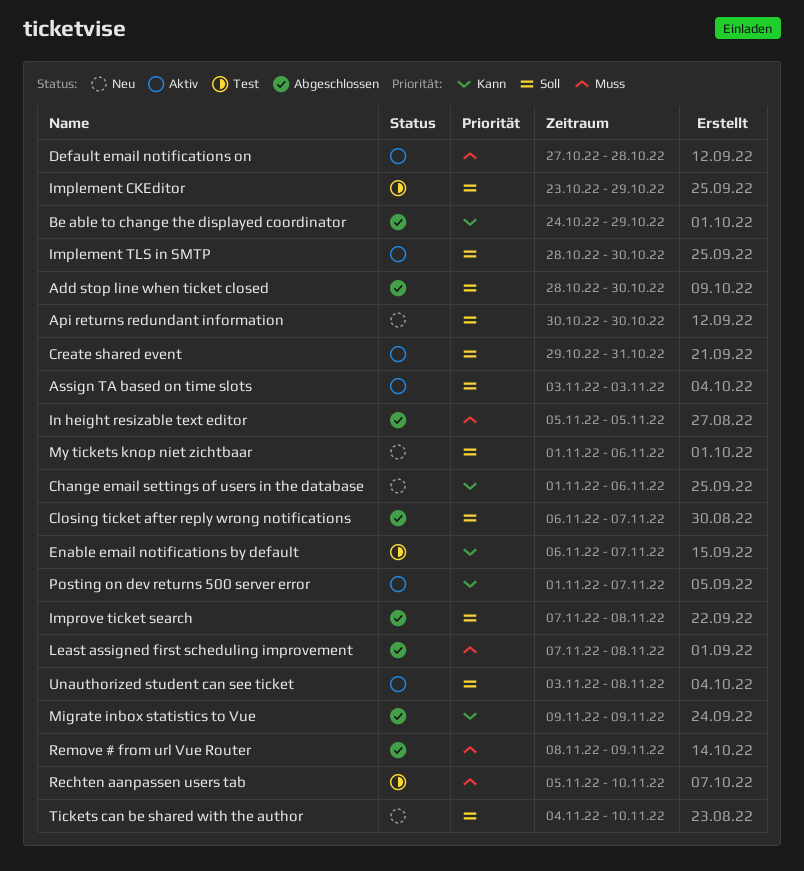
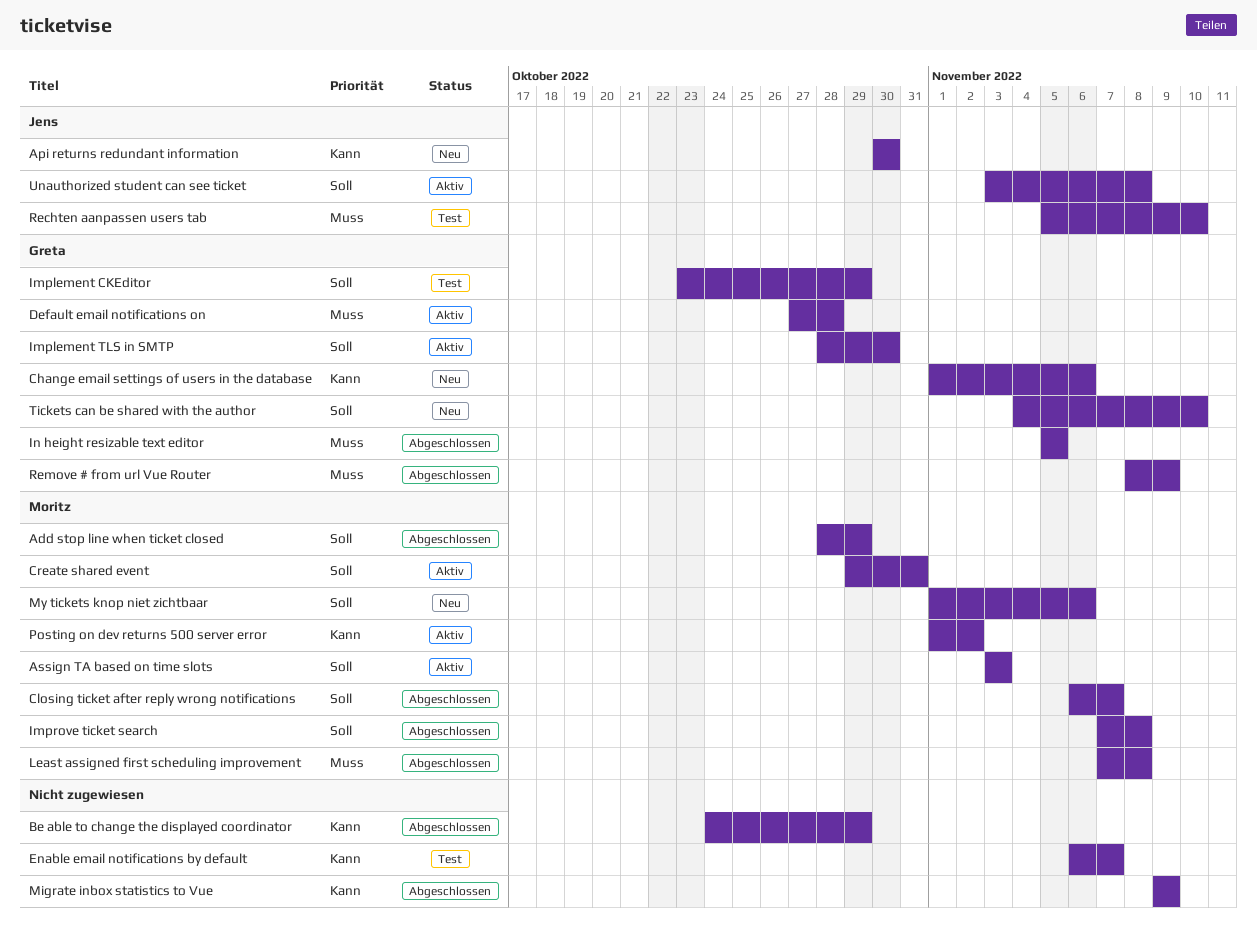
Add stop line when ticket closed, due: Oct 30 -> Oct 29
Api returns redundant information, priority: Soll -> Kann
Posting on dev returns 500 server error, due: Nov 7 -> Nov 2

